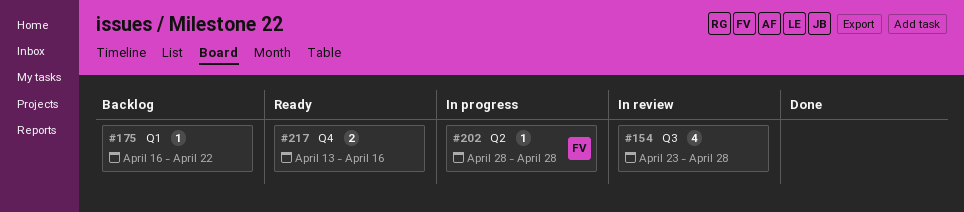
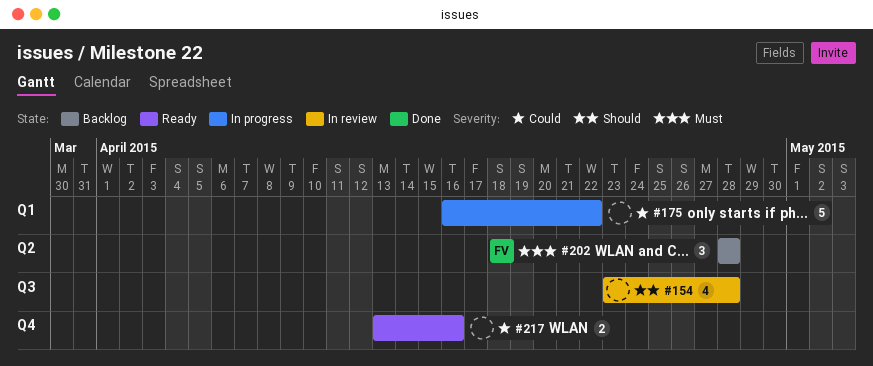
#175, status: Backlog -> In progress
#175, estimate: 1 -> 5
#202, status: In progress -> Backlog
#202, estimate: 1 -> 3

